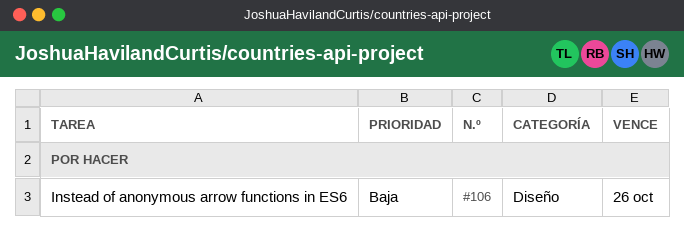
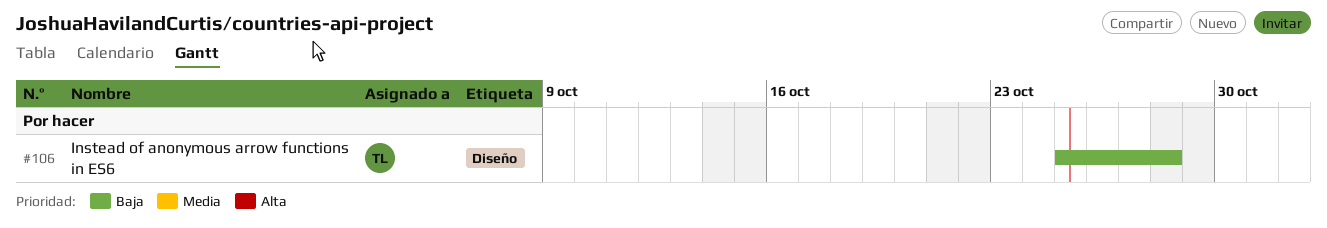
#106, due: Oct 26 -> Oct 28

